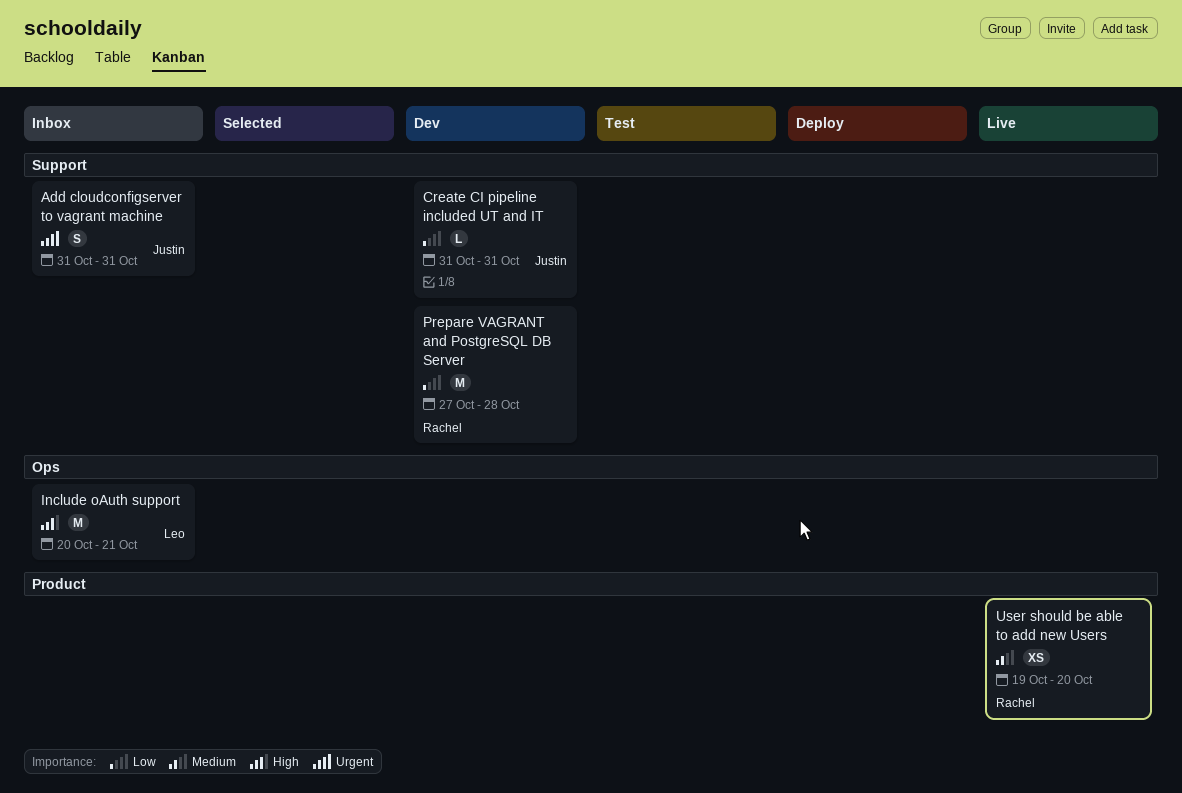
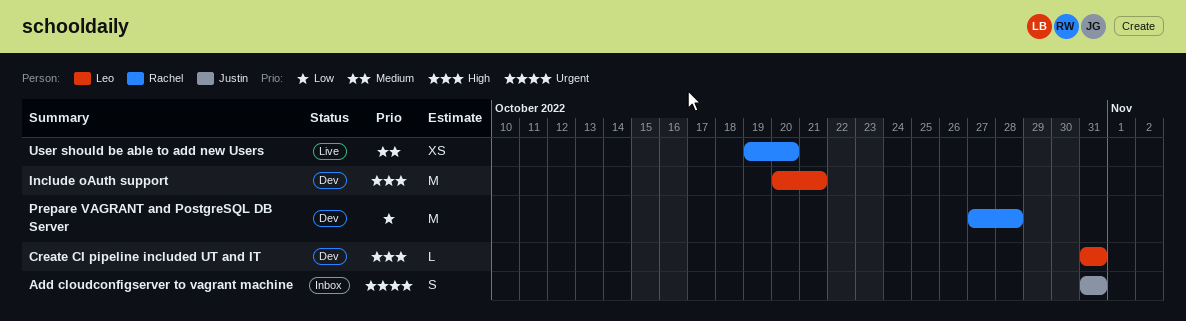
Create CI pipeline included UT and IT, owner: Justin -> Leo
Create CI pipeline included UT and IT, priority: Low -> High
Include oAuth support, status: Inbox -> Dev

